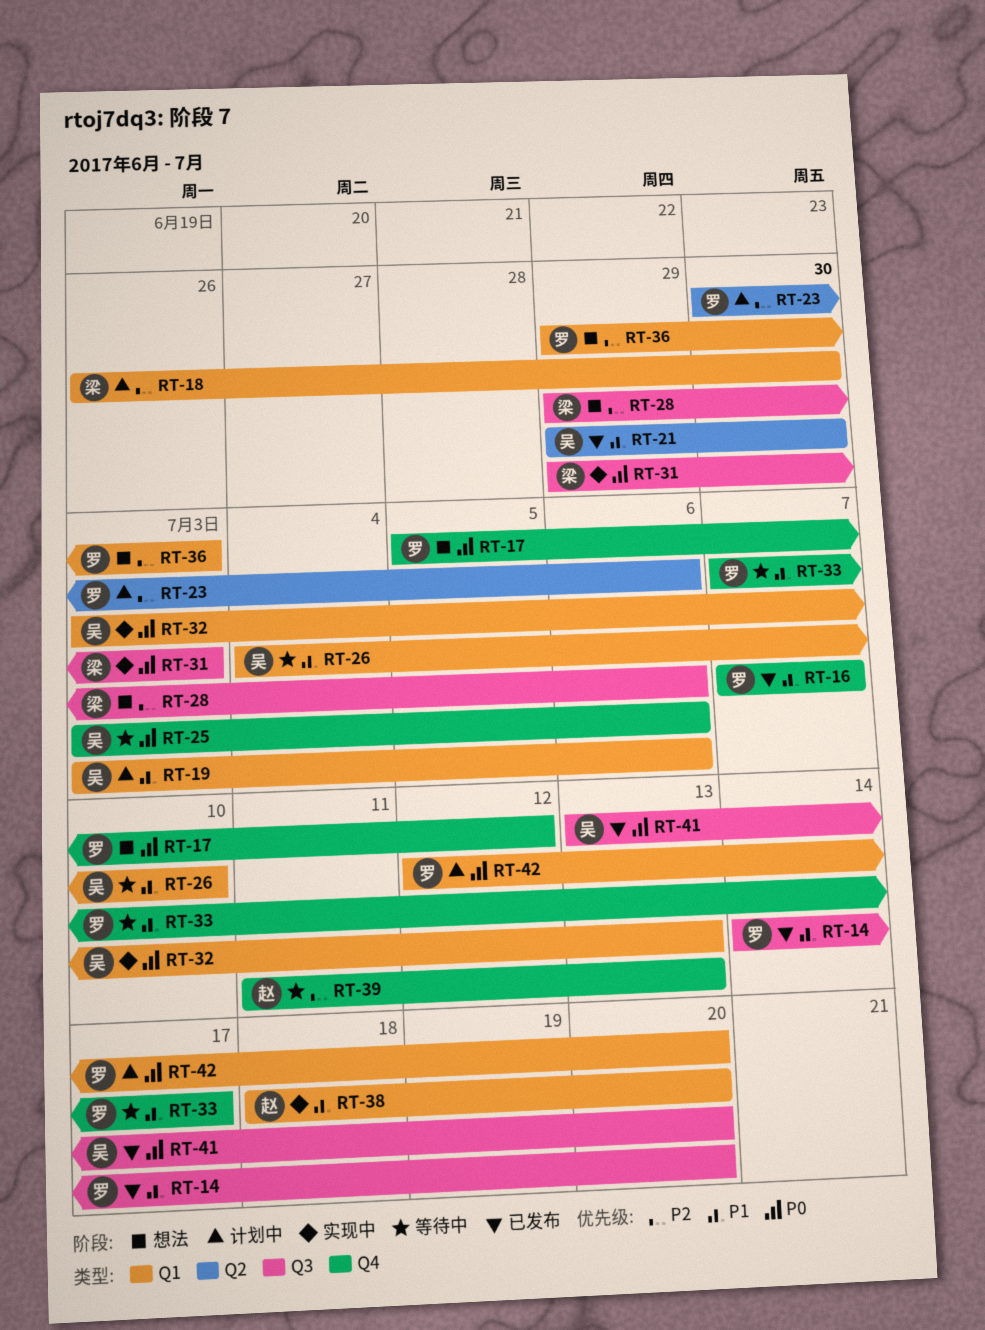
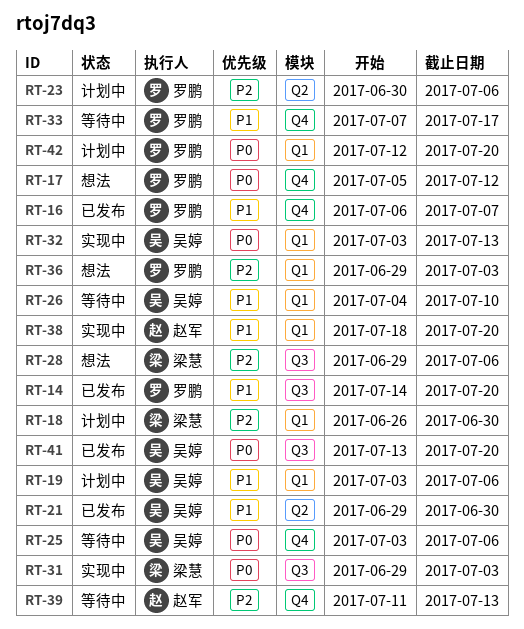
RT-16, start: Jul 7 -> Jul 6

